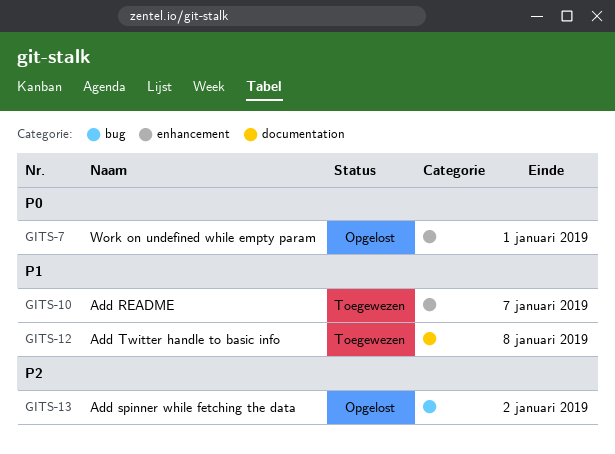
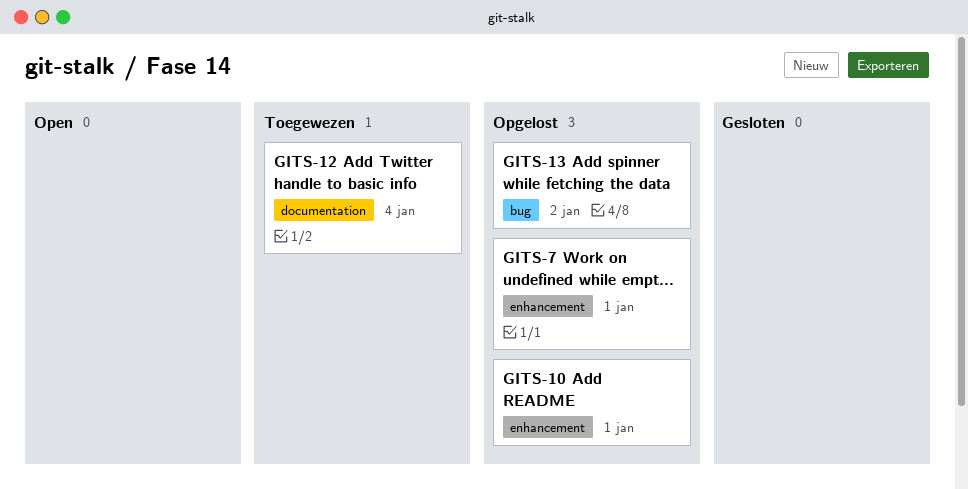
GITS-10, status: Toegewezen -> Opgelost
GITS-10, due: Jan 7 -> Jan 1
GITS-12, due: Jan 8 -> Jan 4

